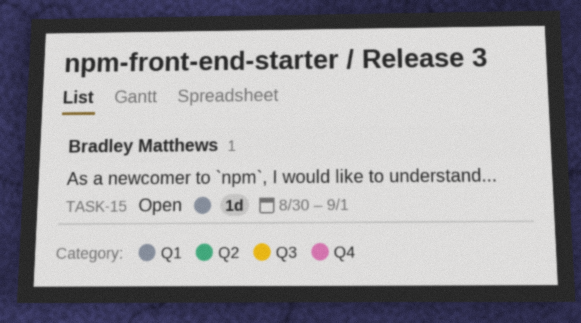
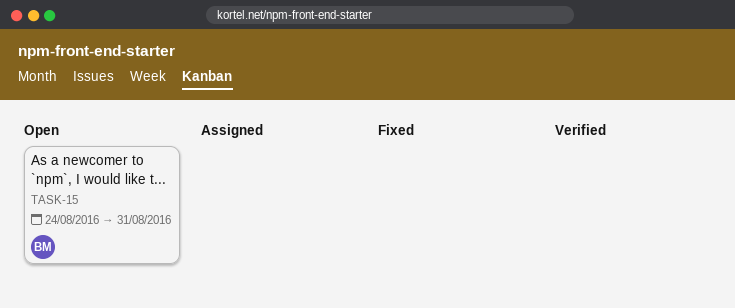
TASK-15, start: Aug 30 -> Aug 24
TASK-15, due: Sep 1 -> Aug 31

